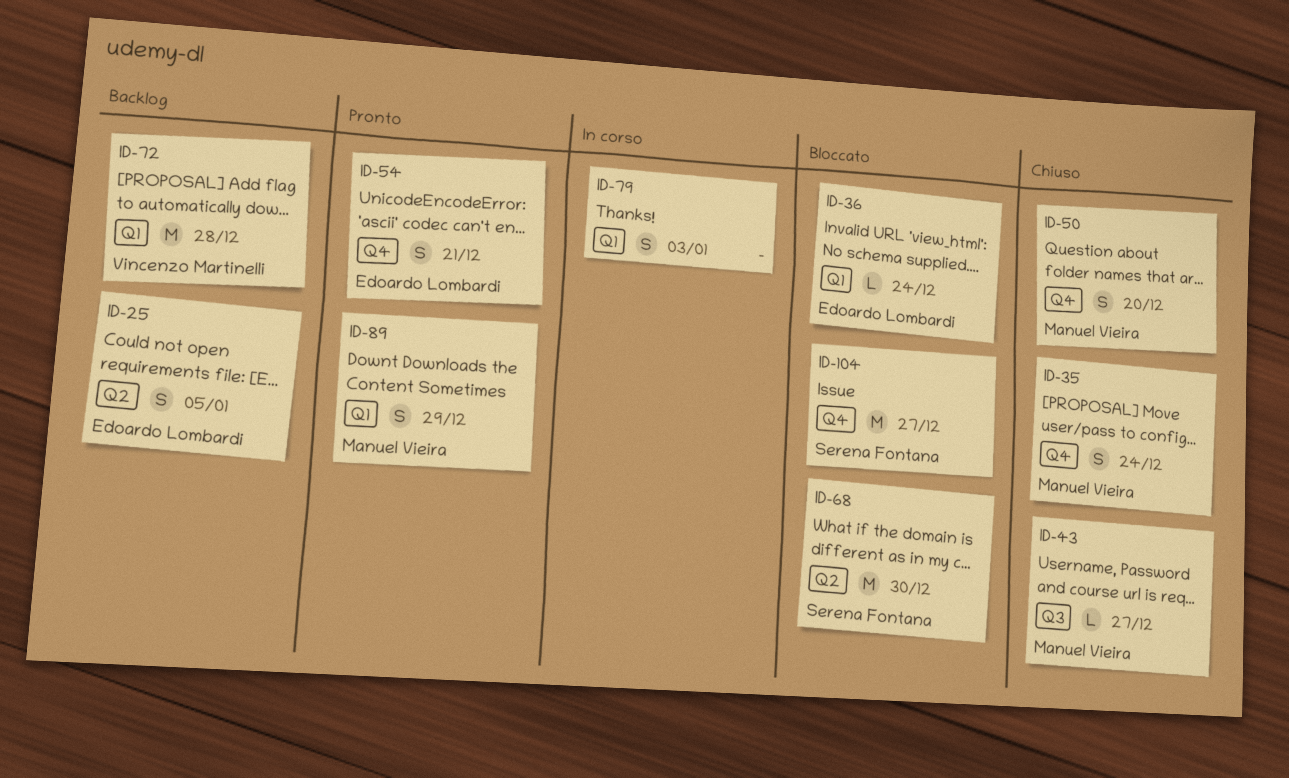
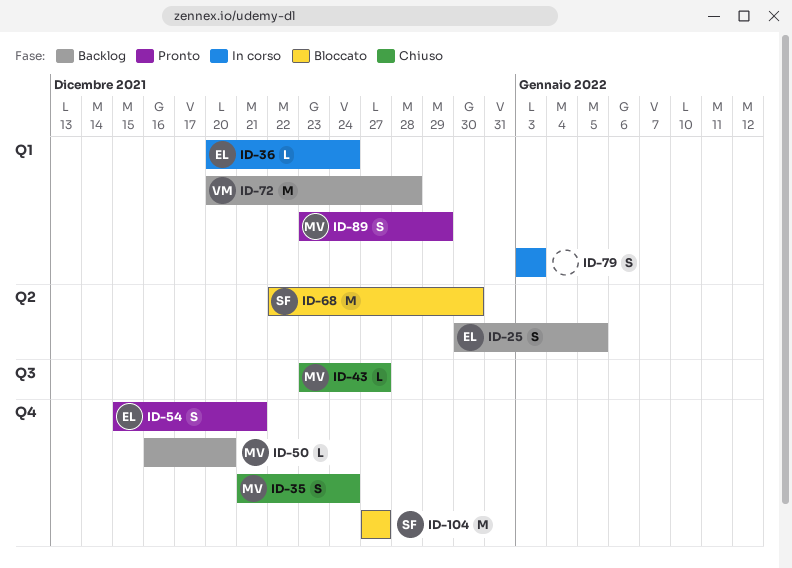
ID-36, status: Bloccato -> In corso
ID-50, status: Chiuso -> Backlog
ID-50, estimate: S -> L

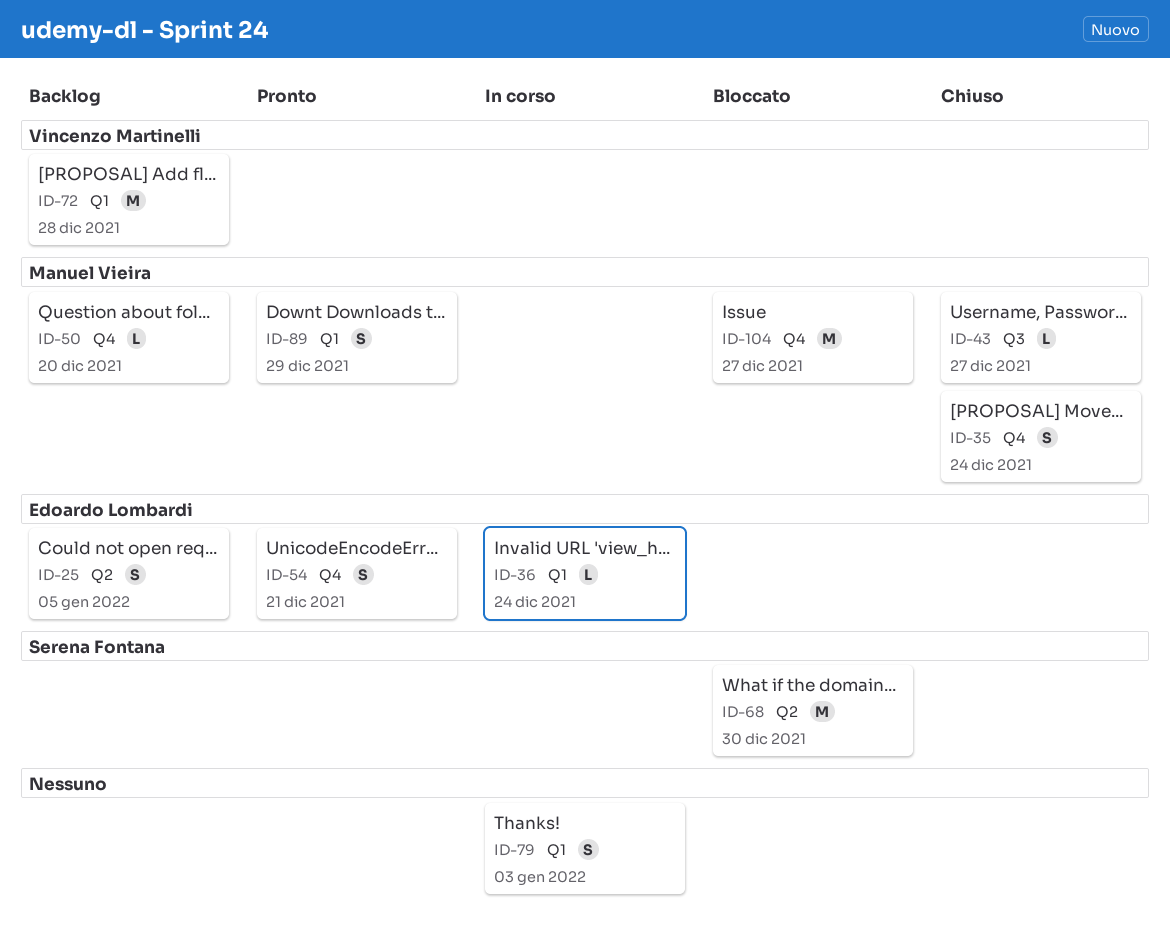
ID-104, owner: Serena Fontana -> Manuel Vieira

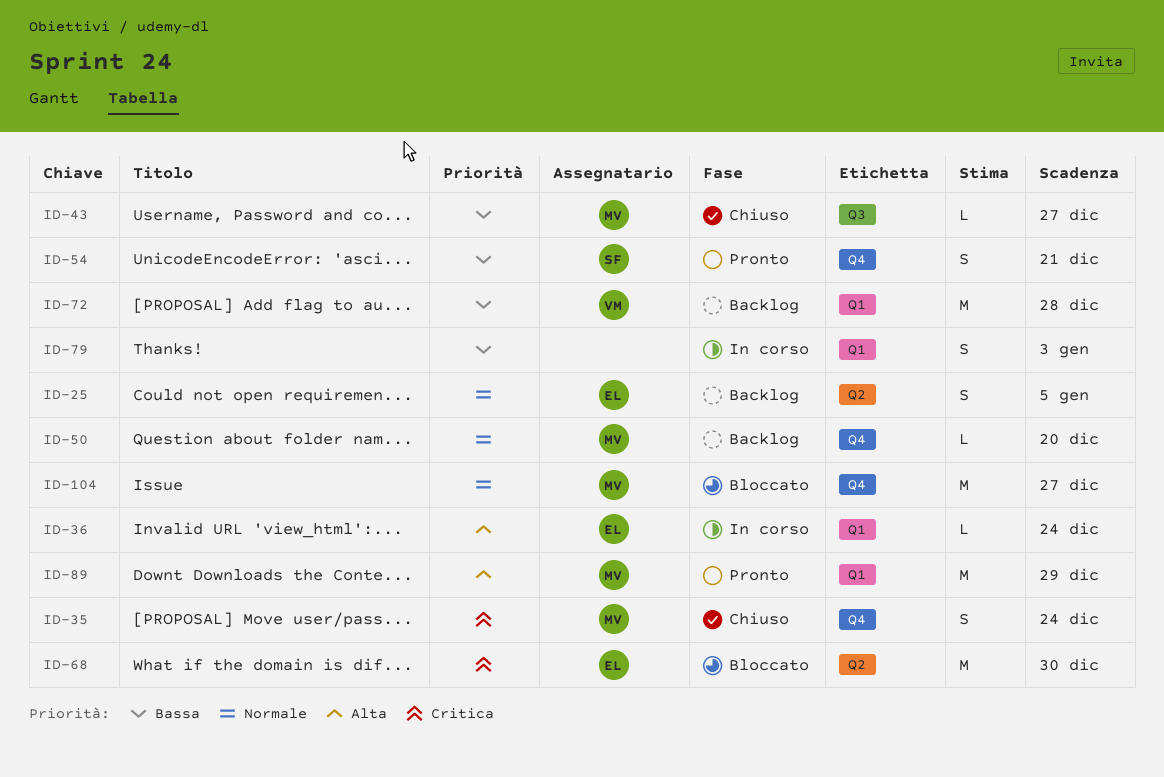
ID-54, owner: Edoardo Lombardi -> Serena Fontana
ID-68, owner: Serena Fontana -> Edoardo Lombardi
ID-89, estimate: S -> M

